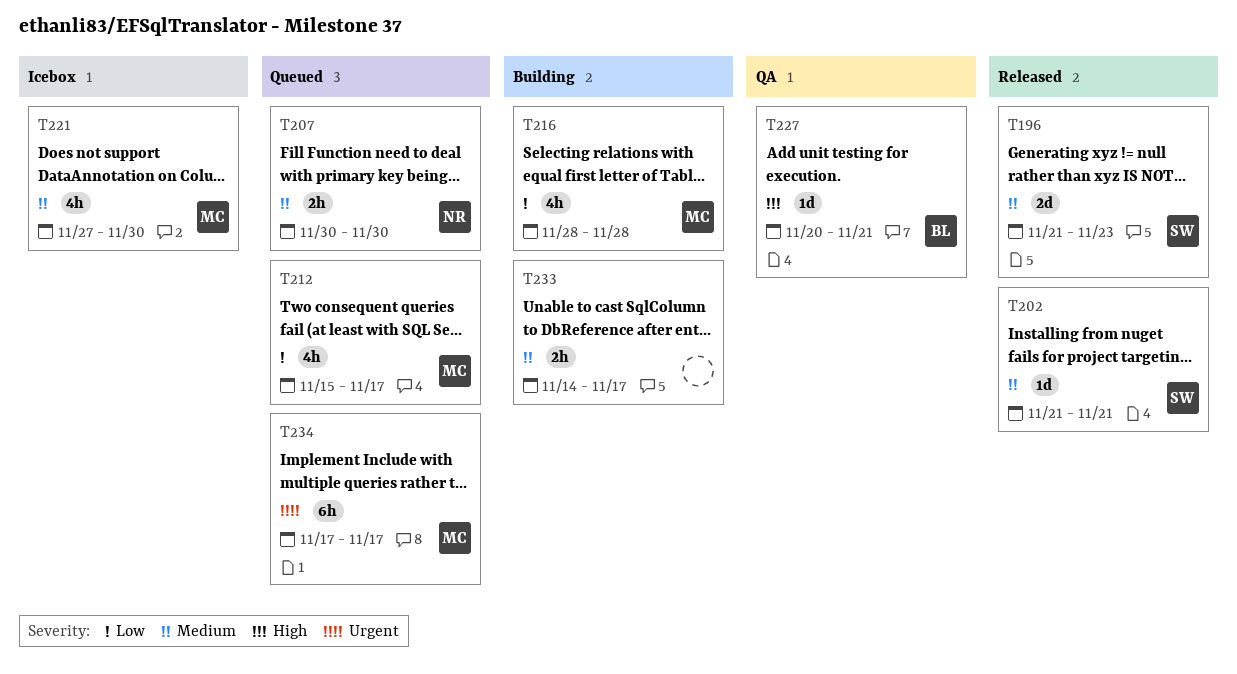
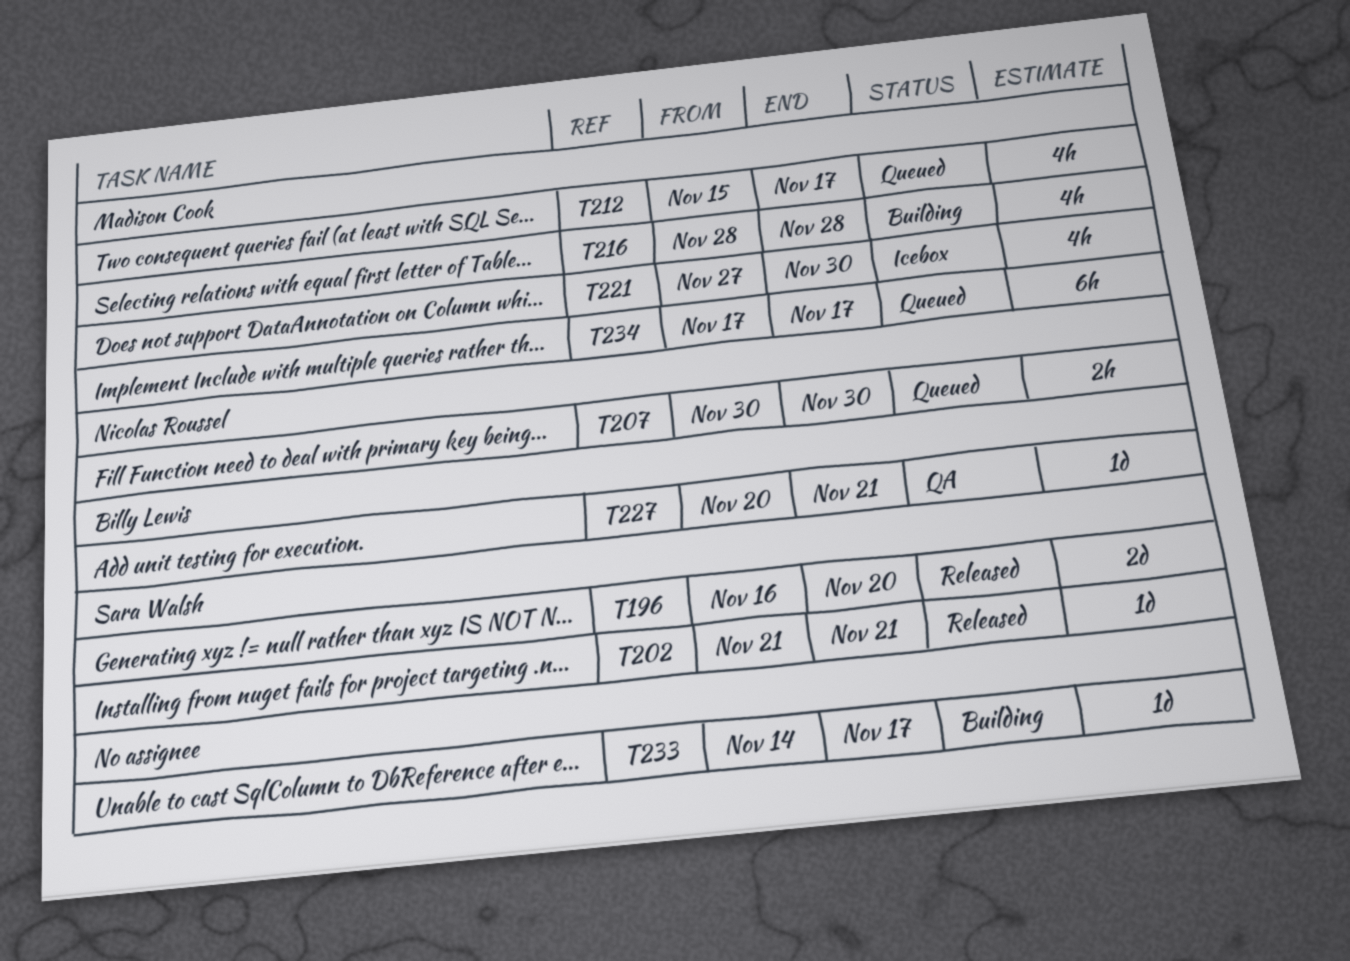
T196, start: Nov 21 -> Nov 16
T196, due: Nov 23 -> Nov 20
T233, estimate: 2h -> 1d

